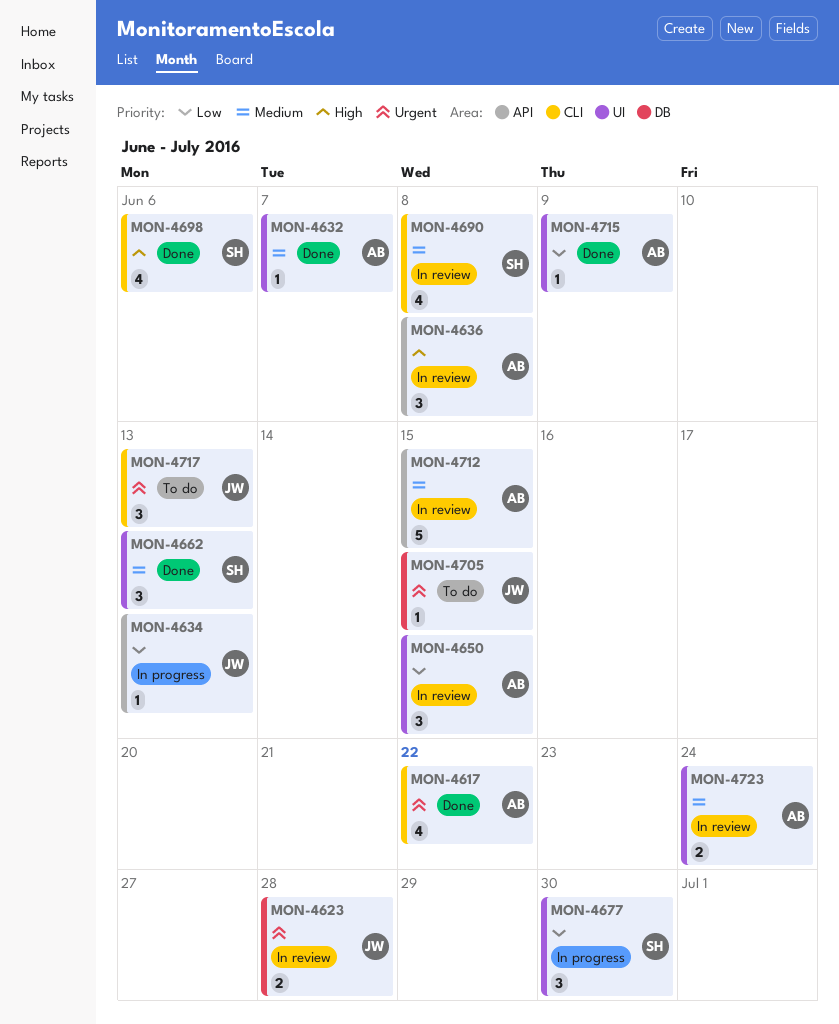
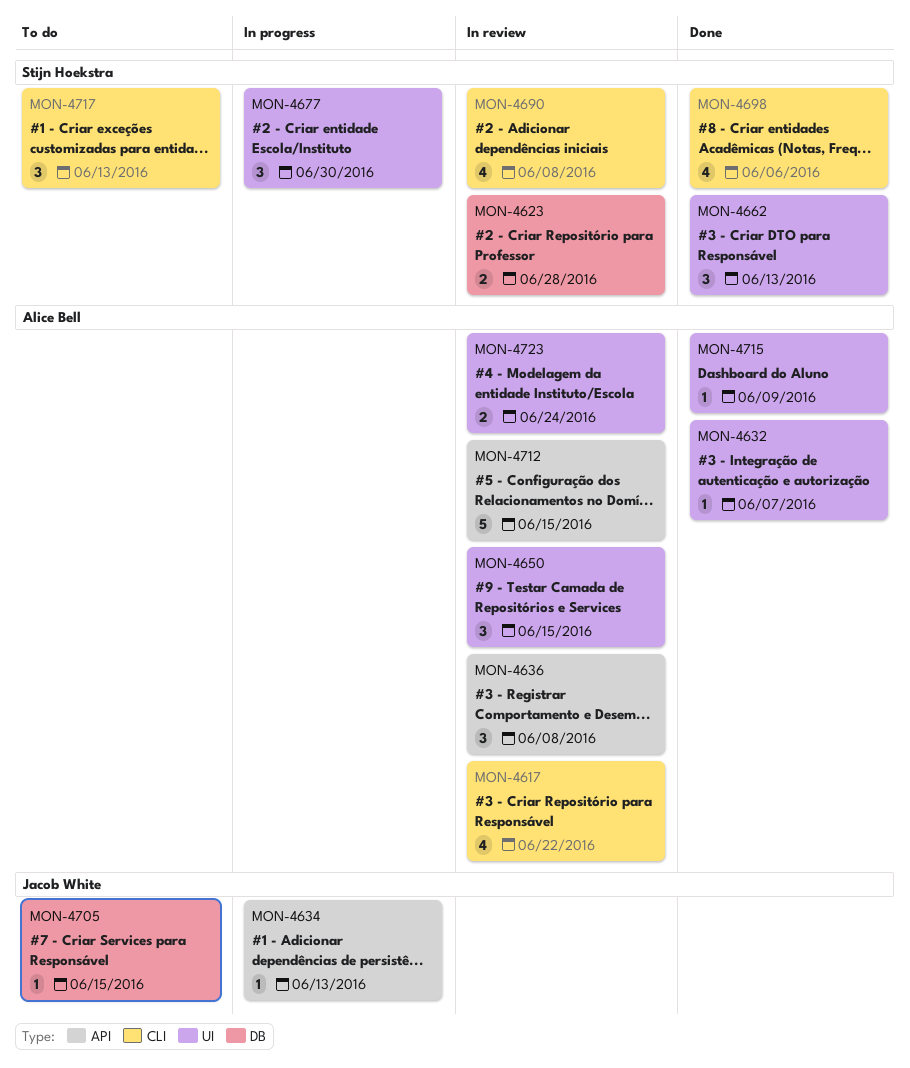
MON-4617, status: Done -> In review
MON-4623, owner: Jacob White -> Stijn Hoekstra
MON-4717, owner: Jacob White -> Stijn Hoekstra

